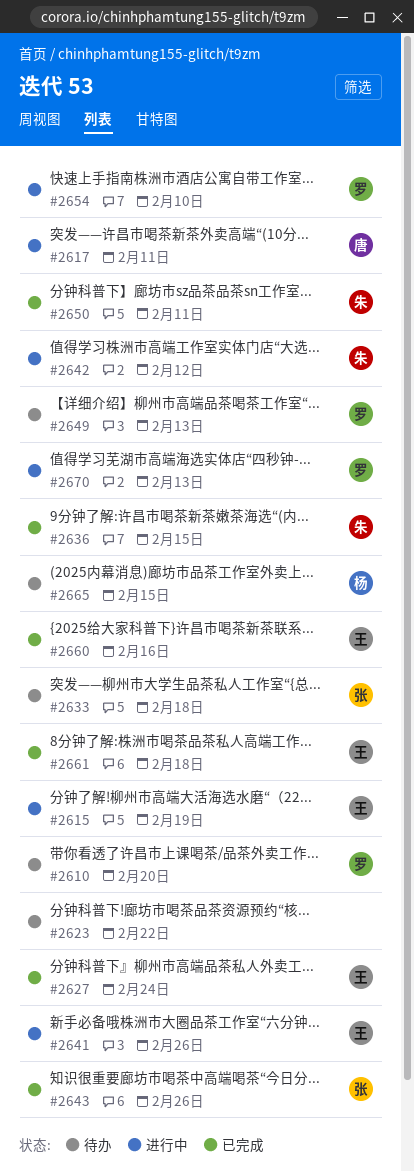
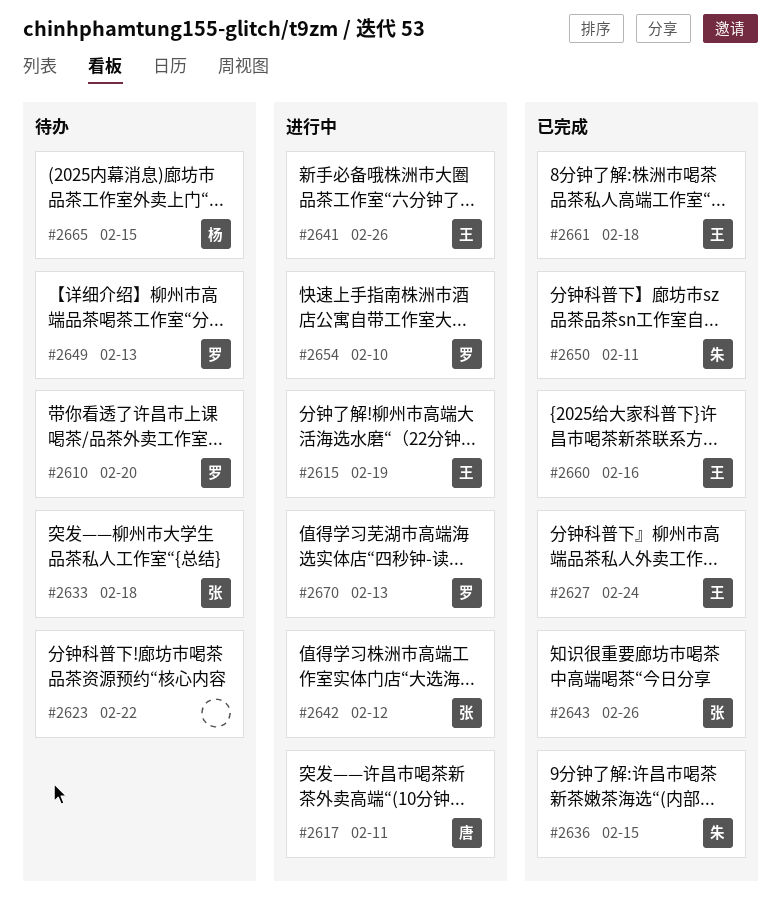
#2642, owner: 朱 -> 张

